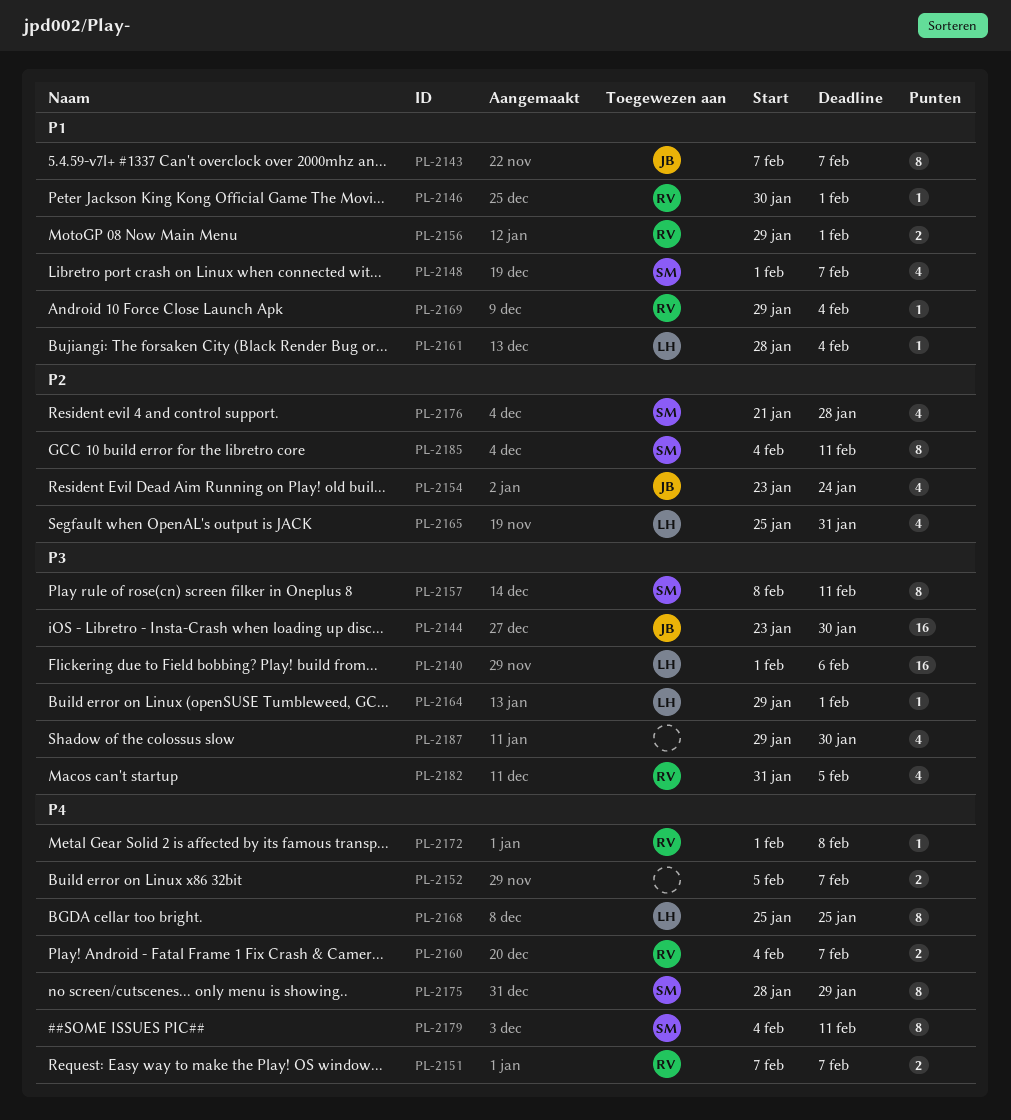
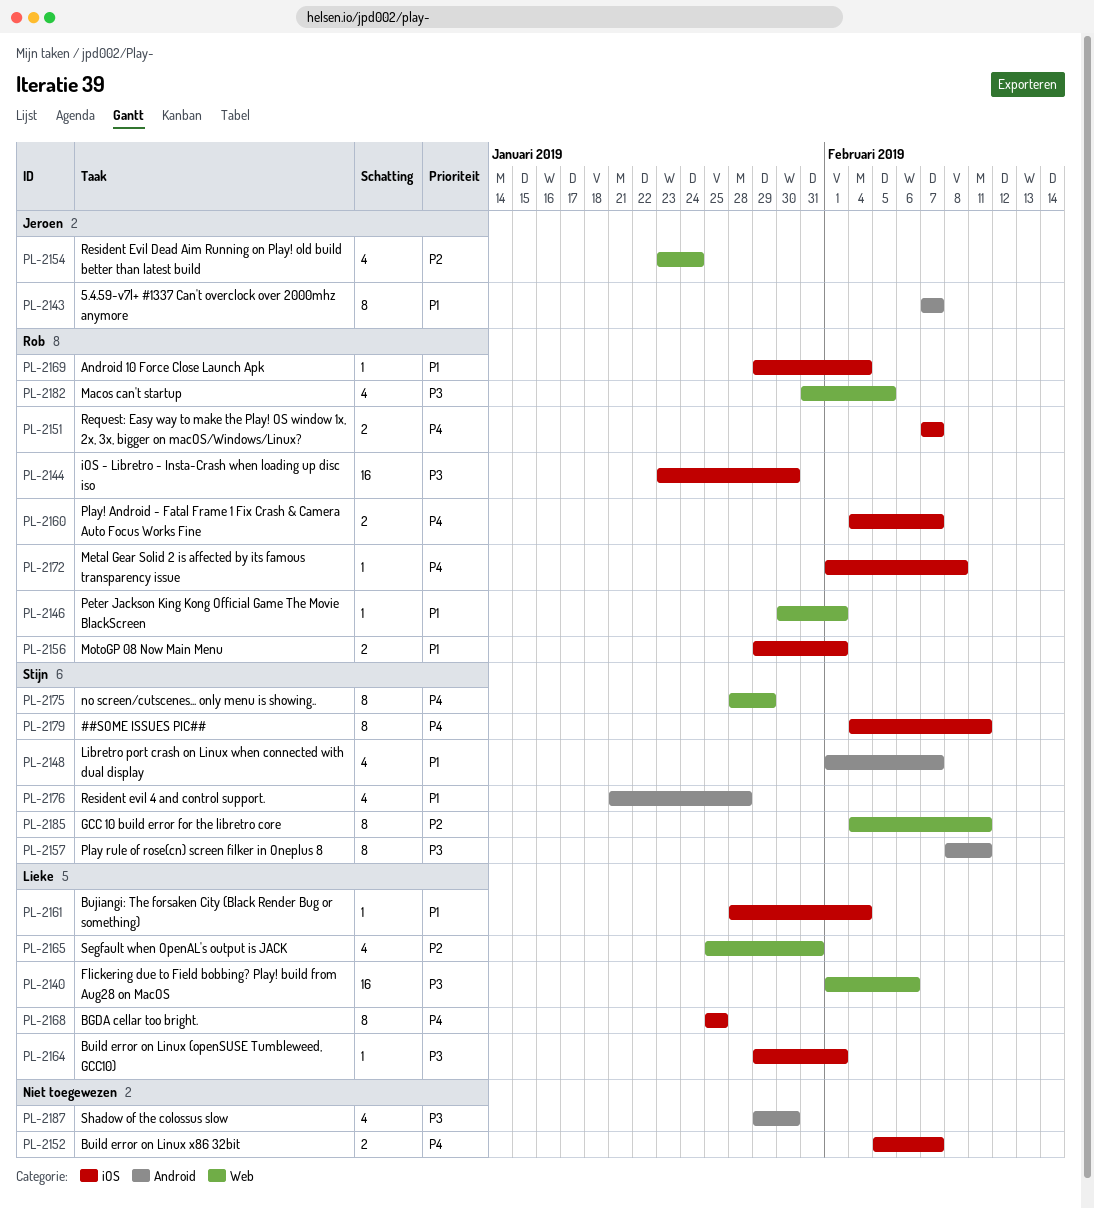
PL-2144, owner: Jeroen -> Rob
PL-2176, priority: P2 -> P1

